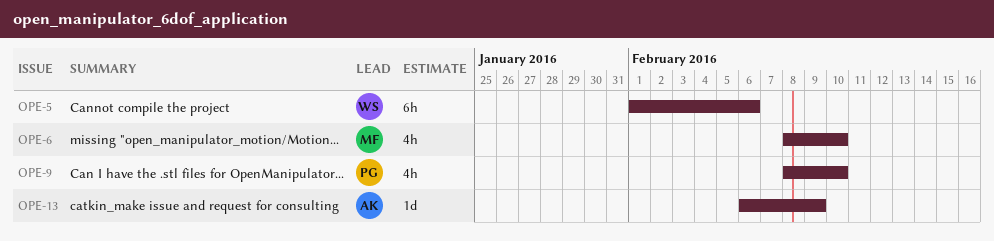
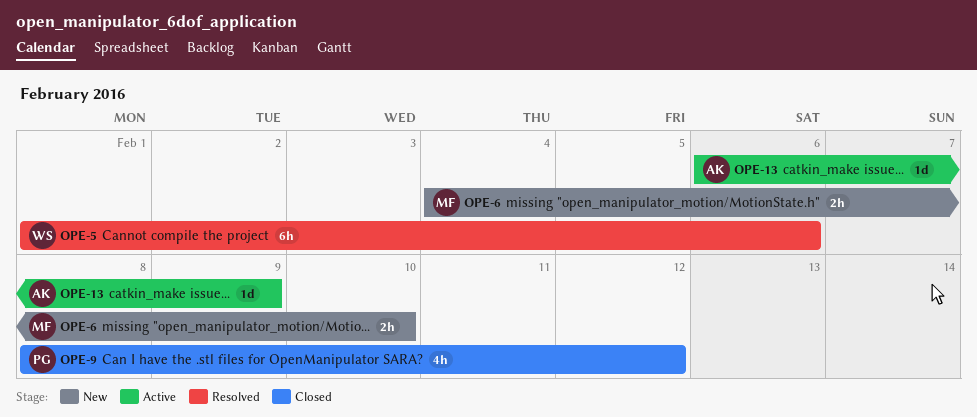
OPE-6, estimate: 4h -> 2h
OPE-6, start: Feb 8 -> Feb 4
OPE-9, due: Feb 10 -> Feb 12

